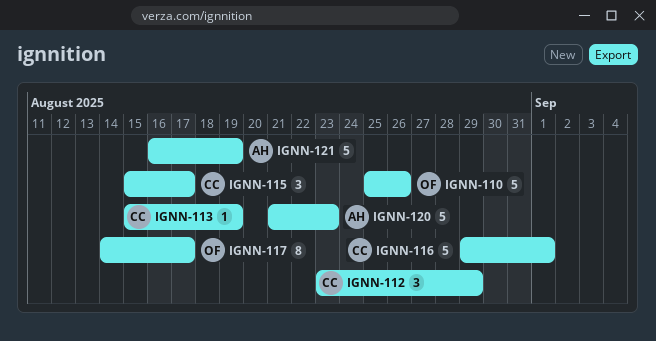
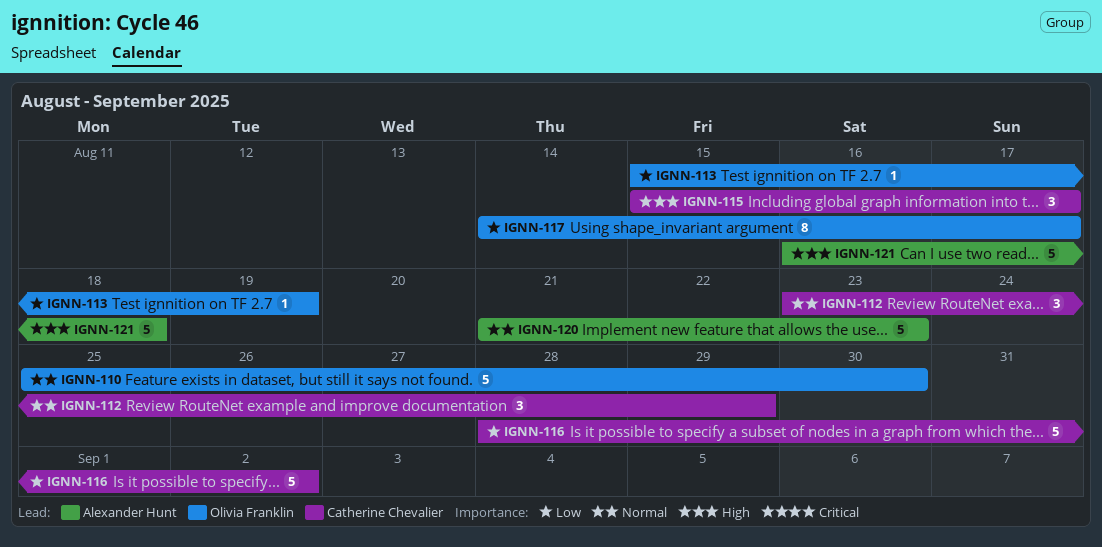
IGNN-110, due: Aug 26 -> Aug 30
IGNN-113, owner: Catherine Chevalier -> Olivia Franklin
IGNN-116, start: Aug 29 -> Aug 28
IGNN-116, due: Sep 1 -> Sep 2
IGNN-121, due: Aug 19 -> Aug 18

